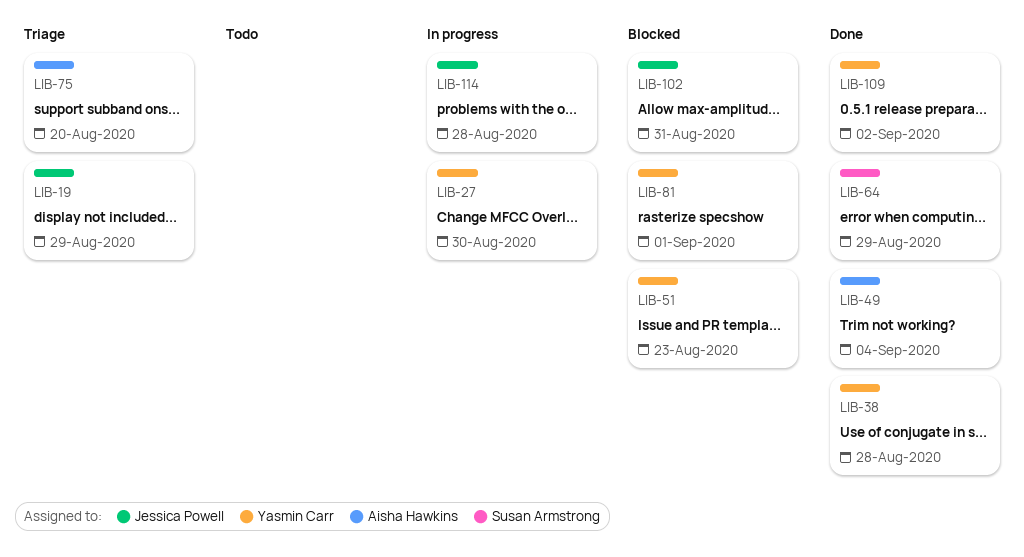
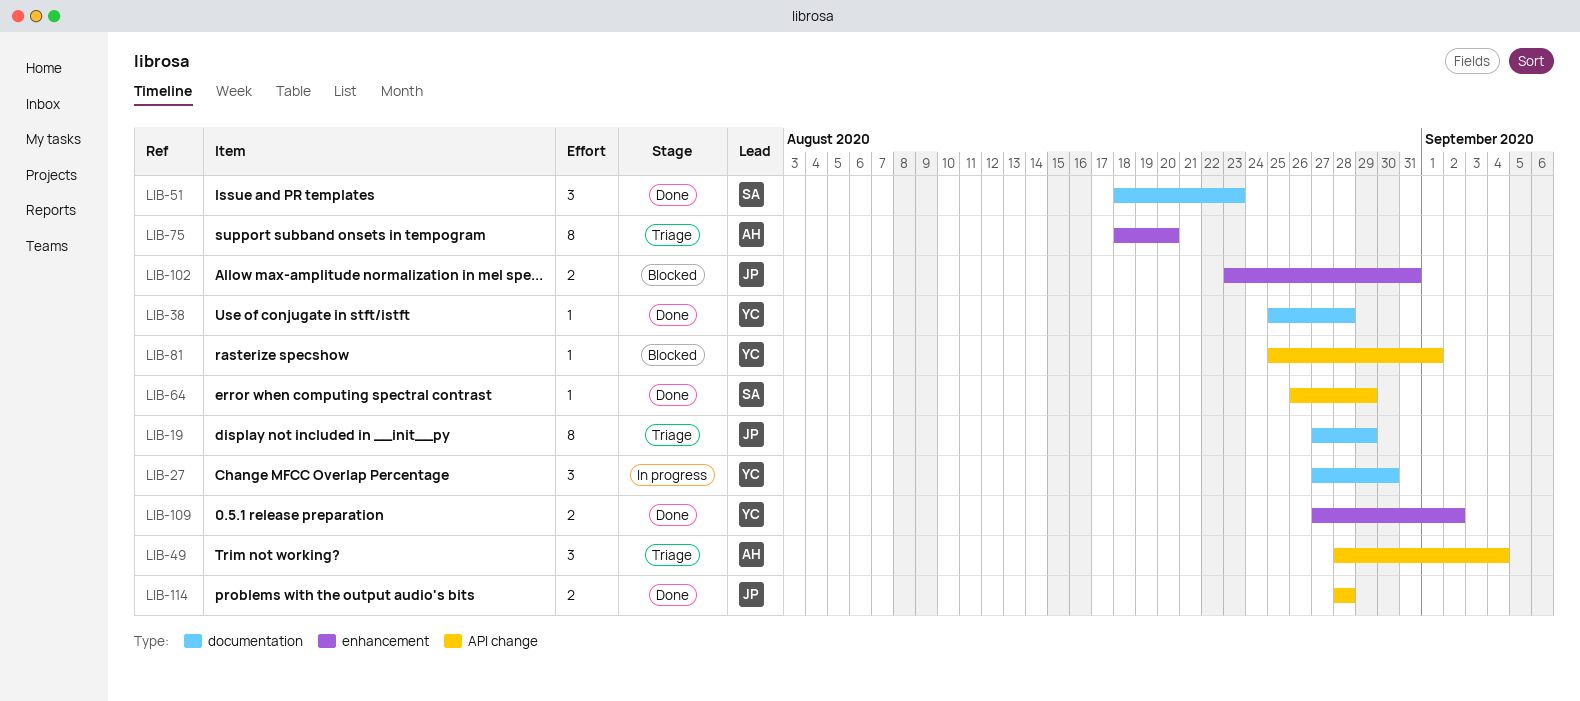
LIB-49, status: Done -> Triage
LIB-51, status: Blocked -> Done
LIB-51, owner: Yasmin Carr -> Susan Armstrong
LIB-114, status: In progress -> Done

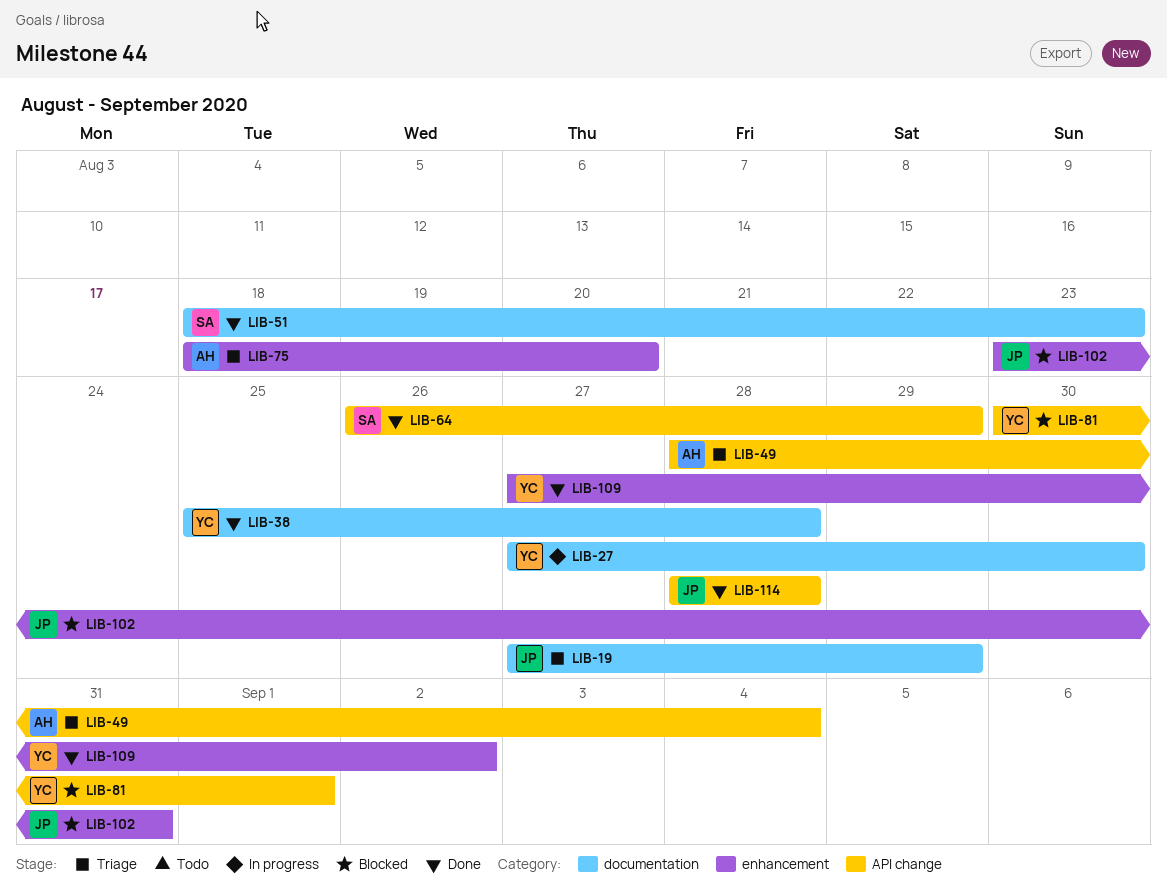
LIB-81, start: Aug 25 -> Aug 30

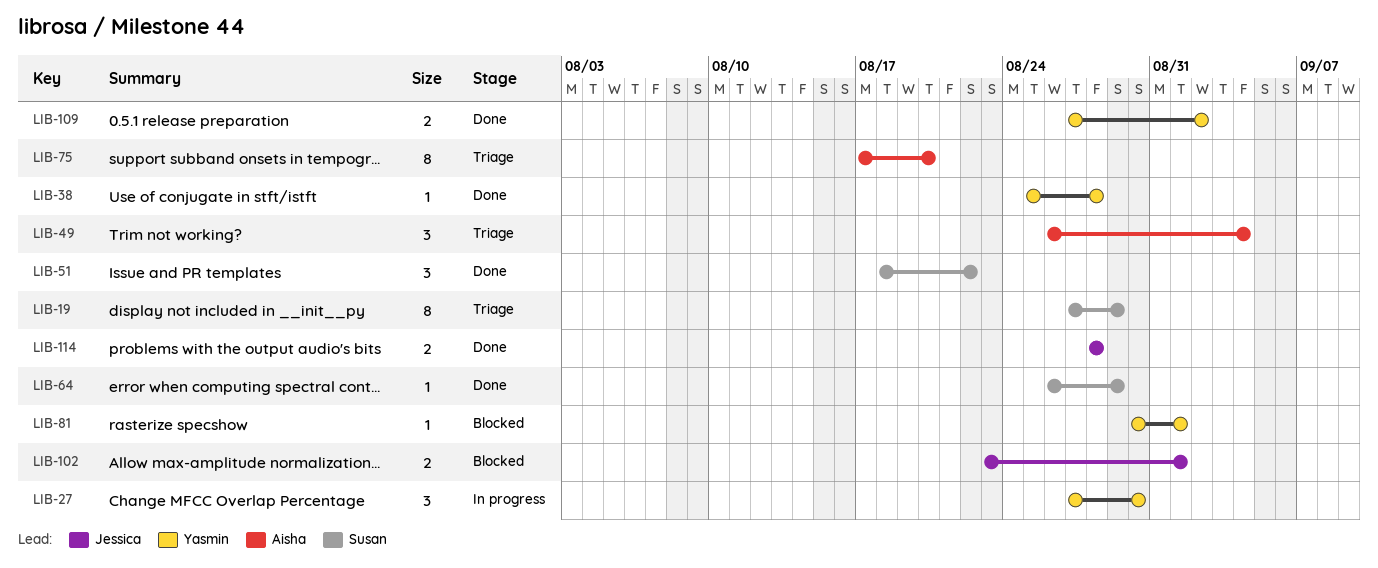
LIB-19, owner: Jessica -> Susan
LIB-49, start: Aug 28 -> Aug 26
LIB-51, due: Aug 23 -> Aug 22
LIB-75, start: Aug 18 -> Aug 17
LIB-102, due: Aug 31 -> Sep 1

